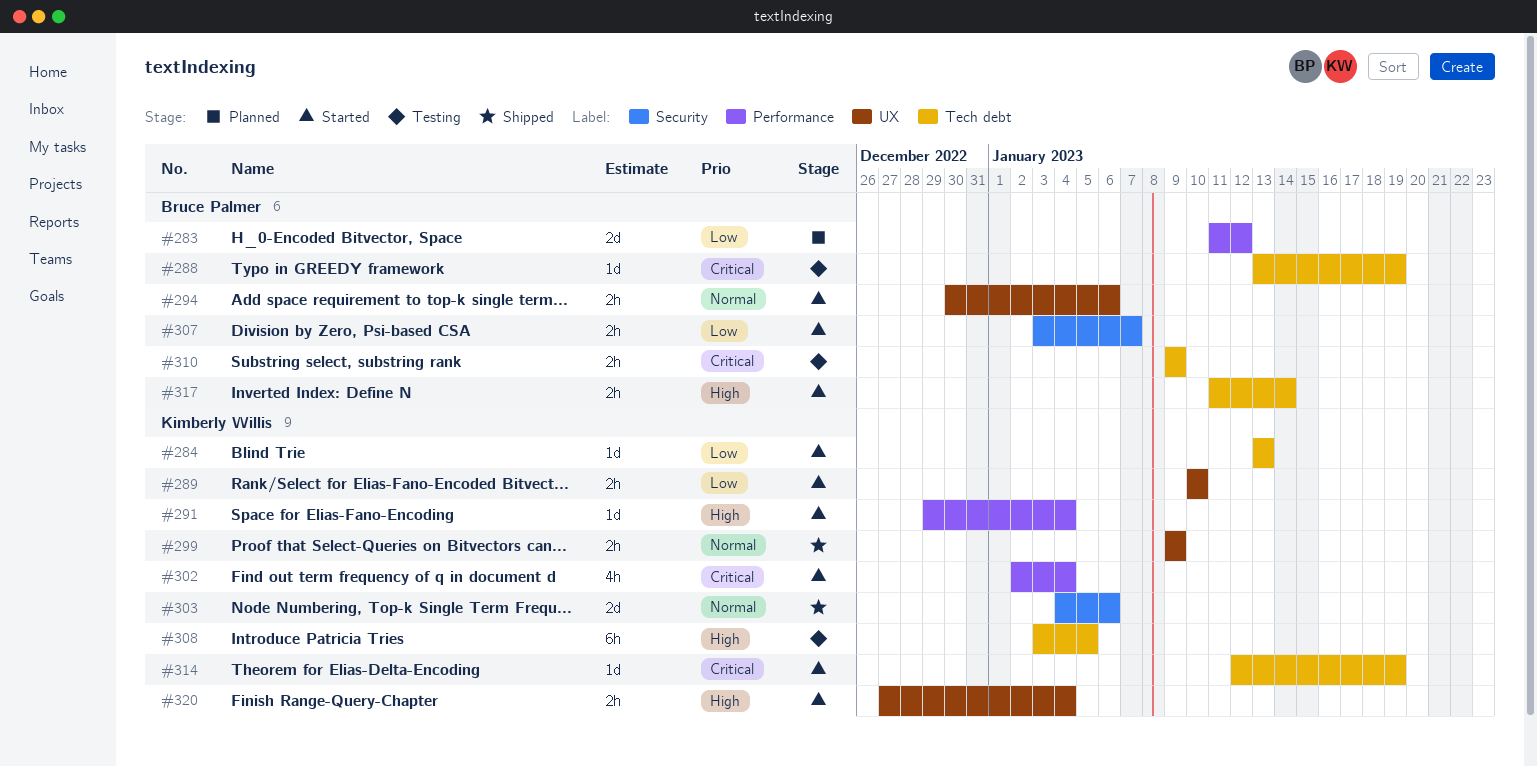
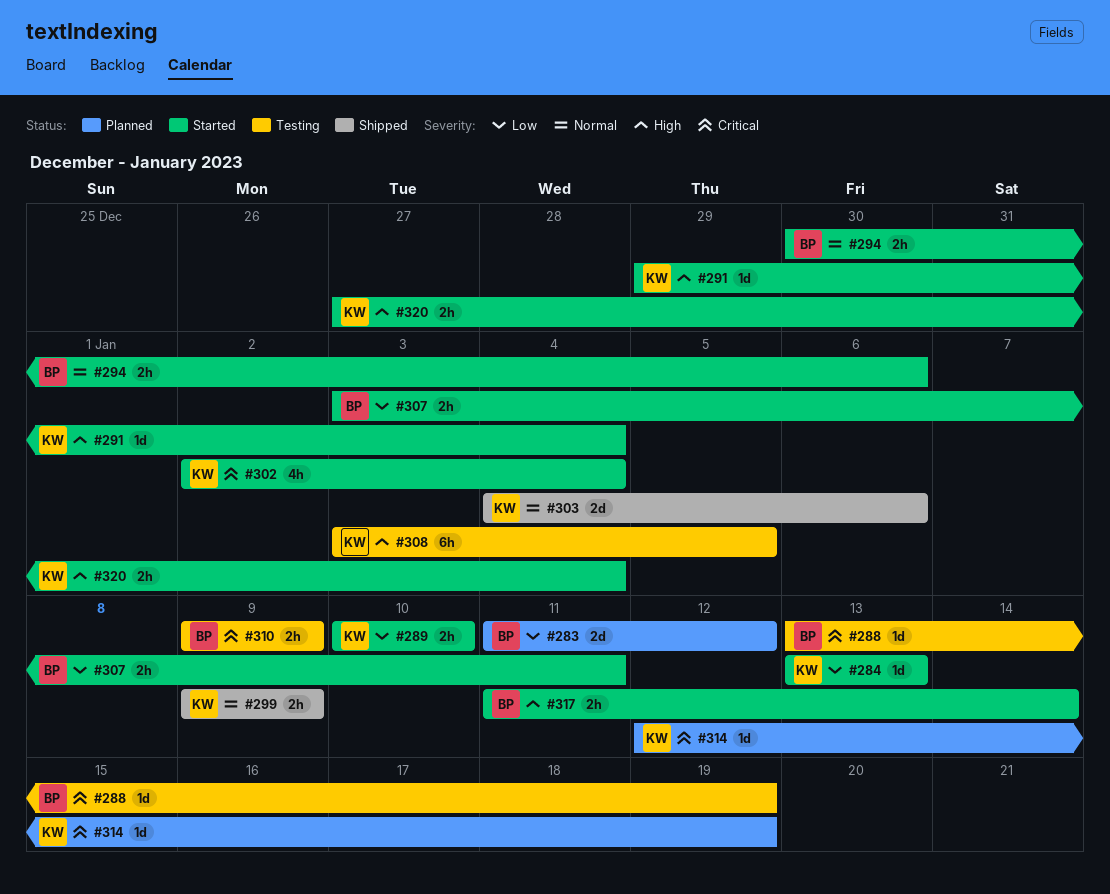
#307, due: Jan 7 -> Jan 11
#314, status: Started -> Planned

